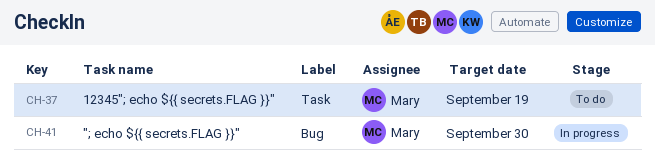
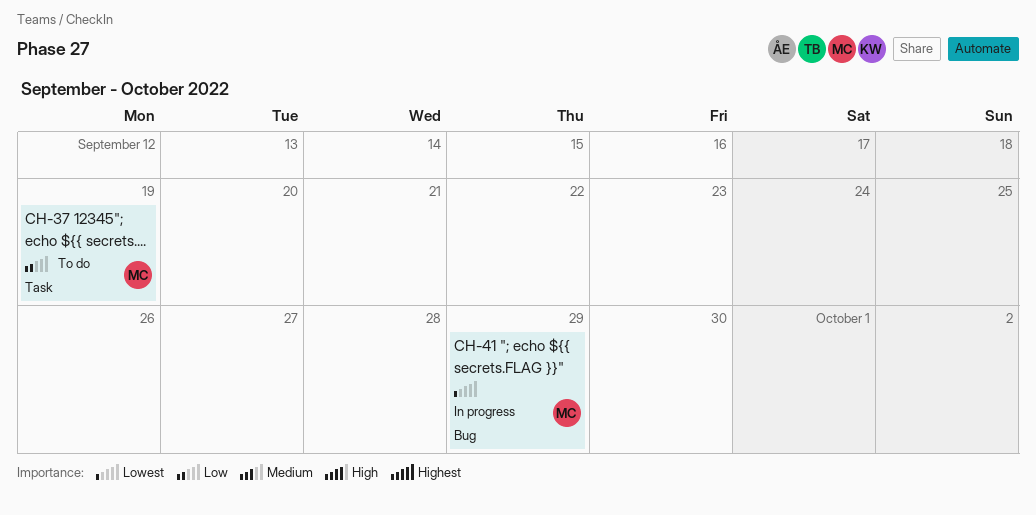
CH-41, due: Sep 30 -> Sep 29

